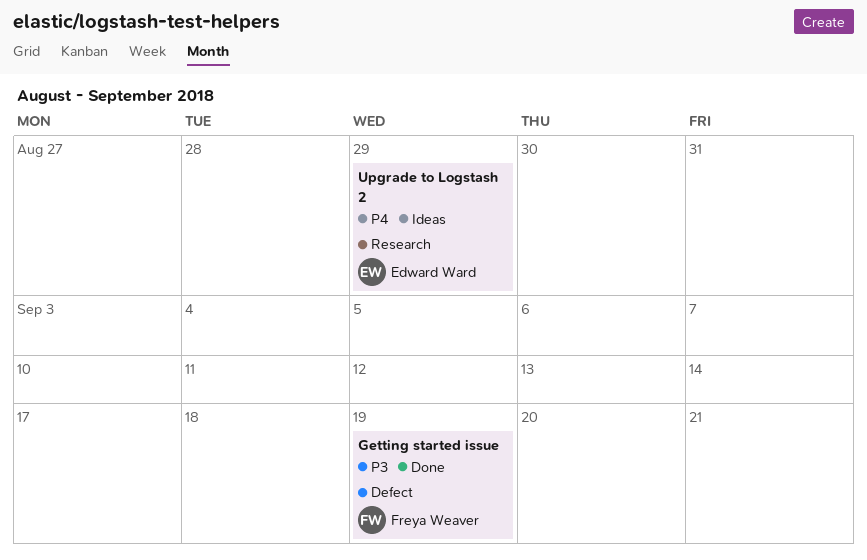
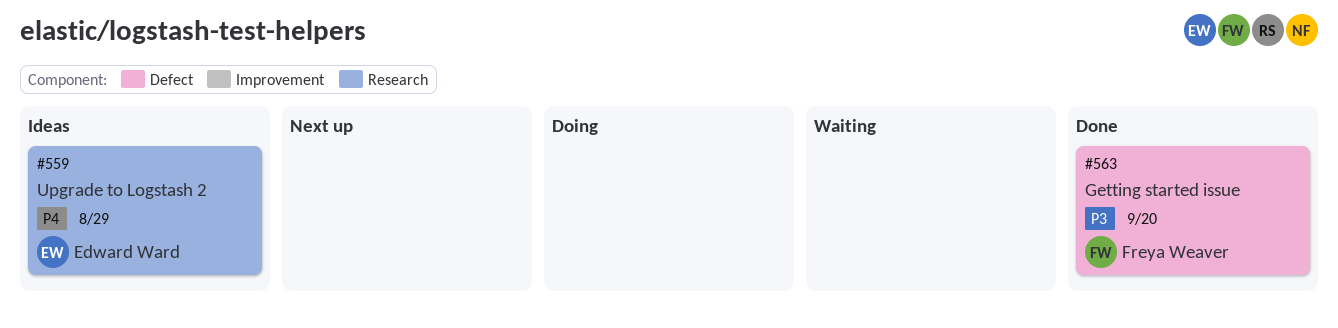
Getting started issue, due: Sep 19 -> Sep 20

